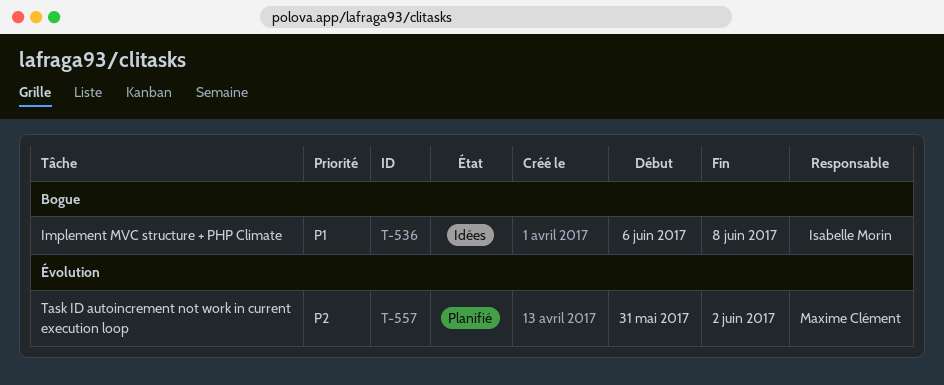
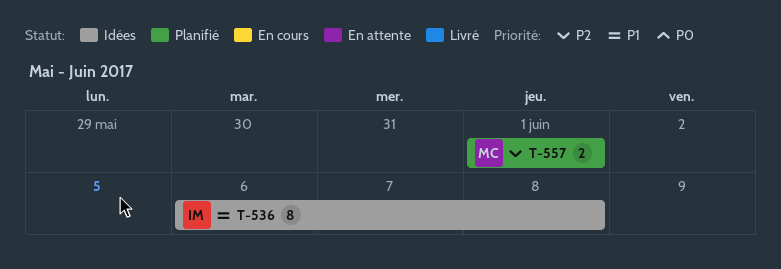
T-557, start: May 31 -> Jun 1
T-557, due: Jun 2 -> Jun 1

